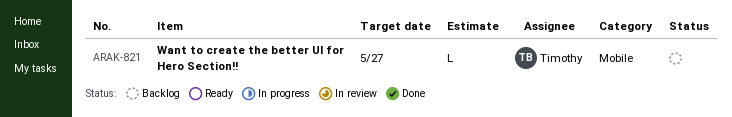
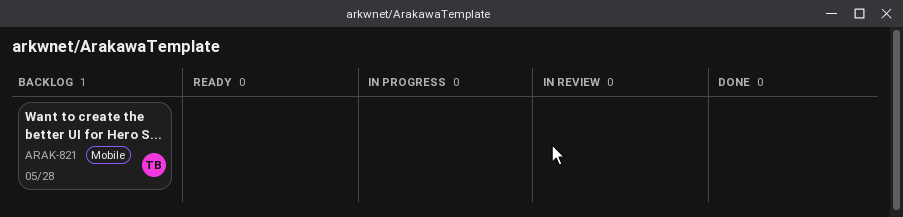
ARAK-821, due: May 27 -> May 28

